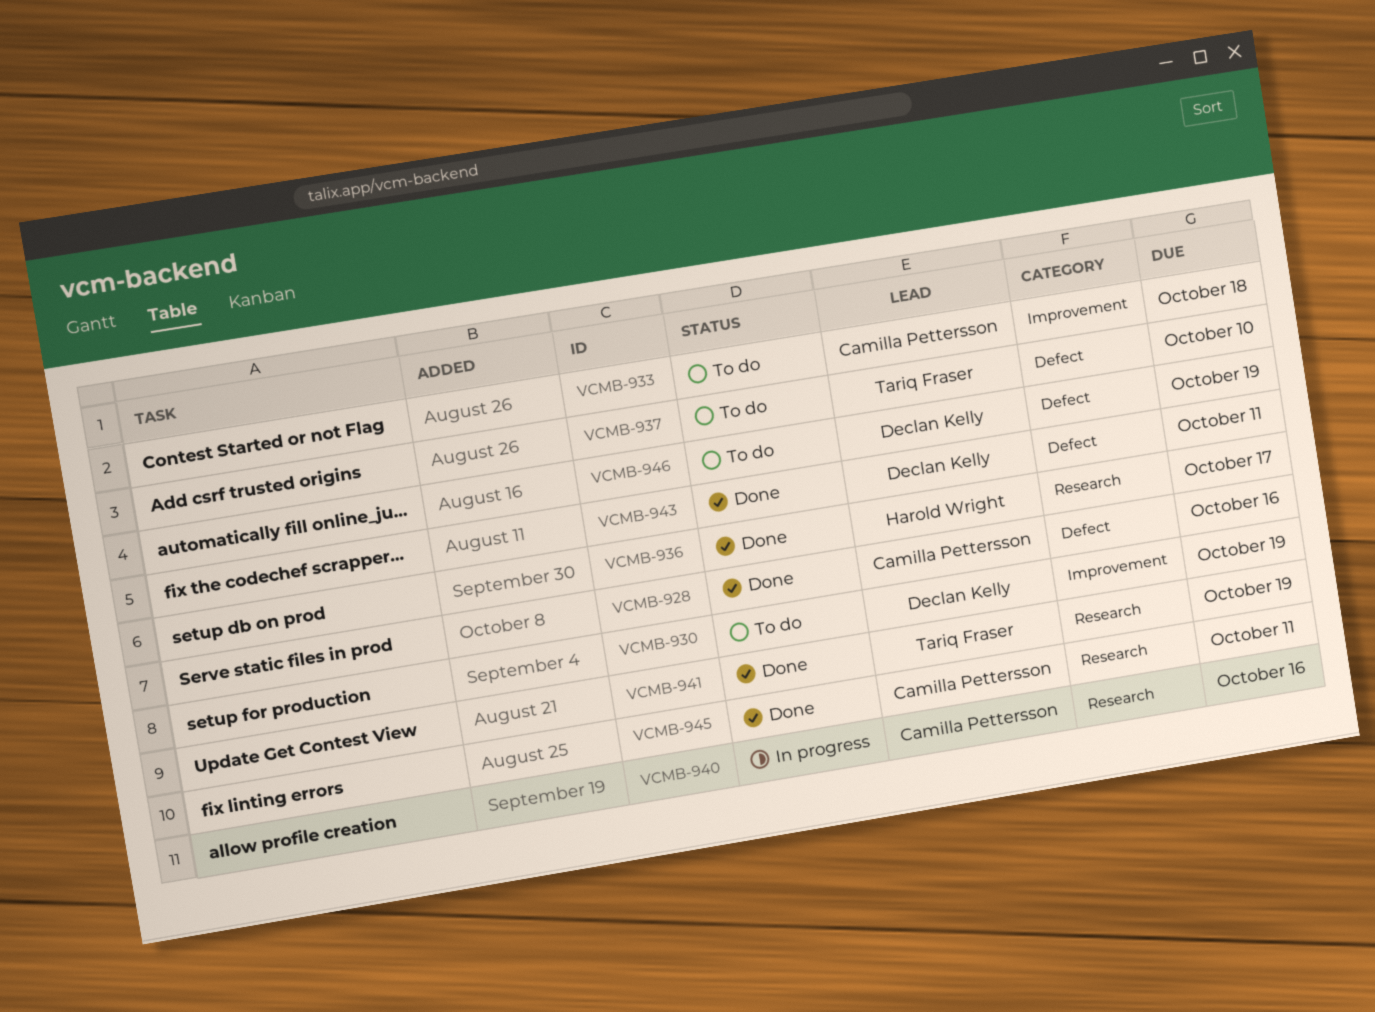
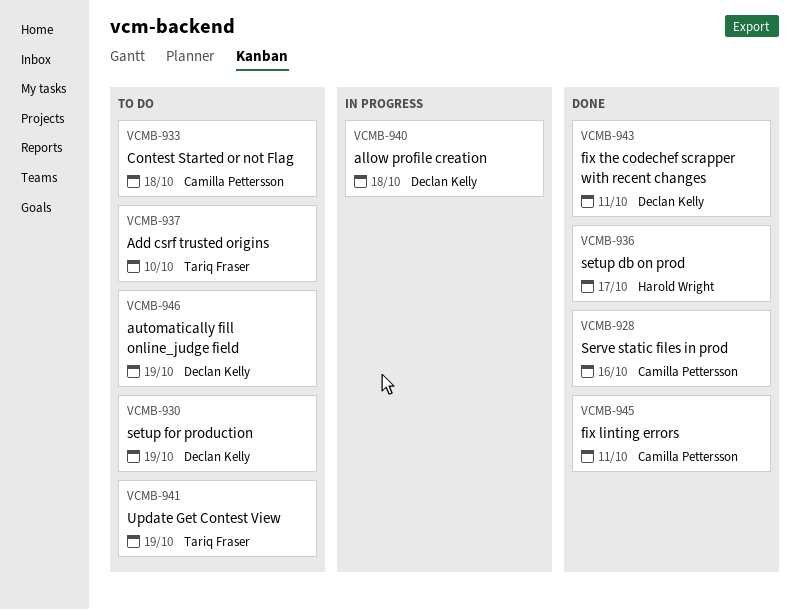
VCMB-940, owner: Camilla Pettersson -> Declan Kelly
VCMB-940, due: Oct 16 -> Oct 18
VCMB-941, status: Done -> To do

